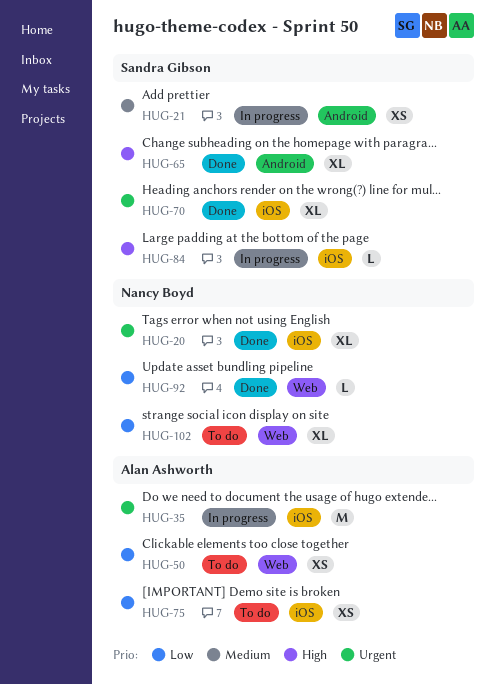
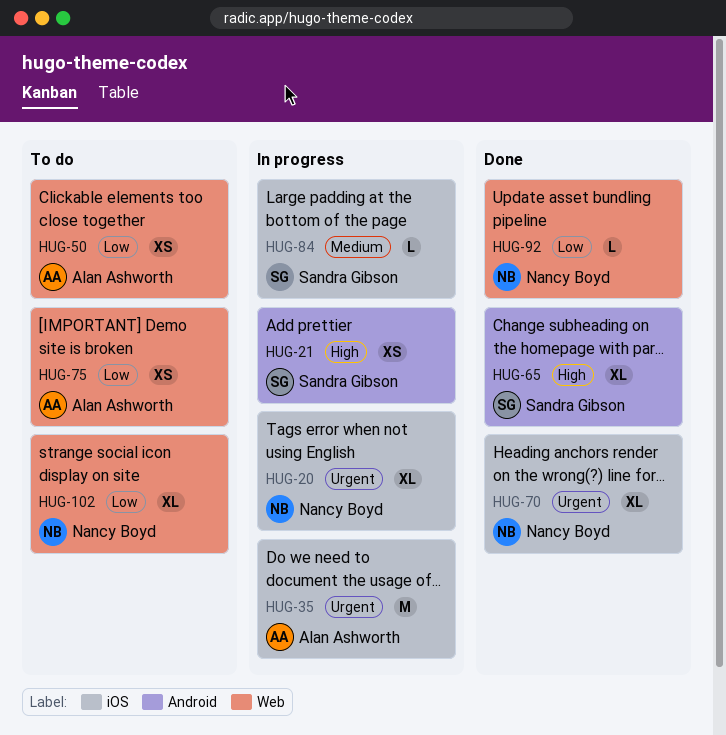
HUG-20, status: Done -> In progress
HUG-21, priority: Medium -> High
HUG-70, owner: Sandra Gibson -> Nancy Boyd
HUG-75, label: iOS -> Web
HUG-84, priority: High -> Medium

